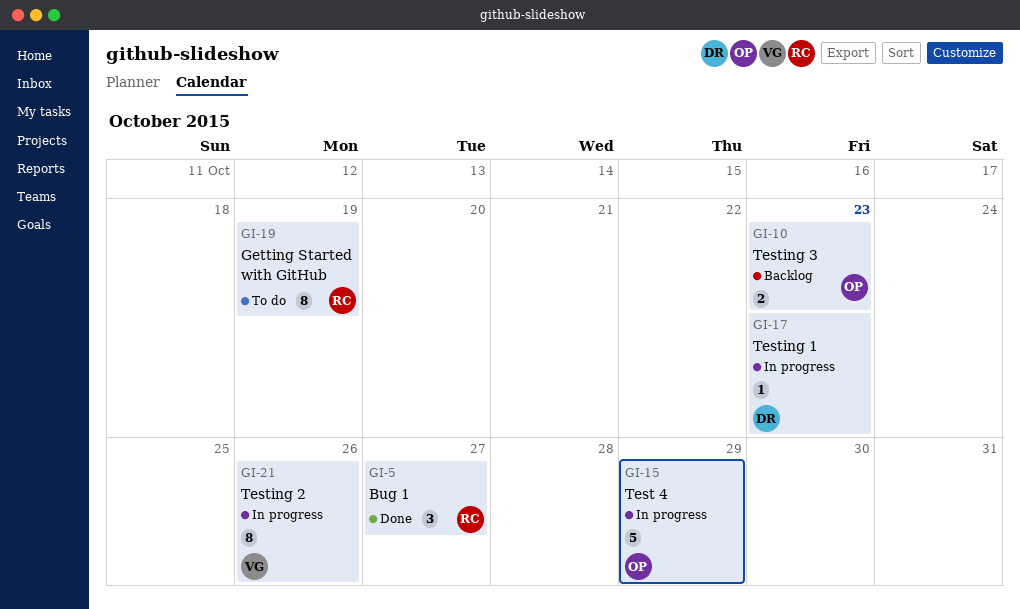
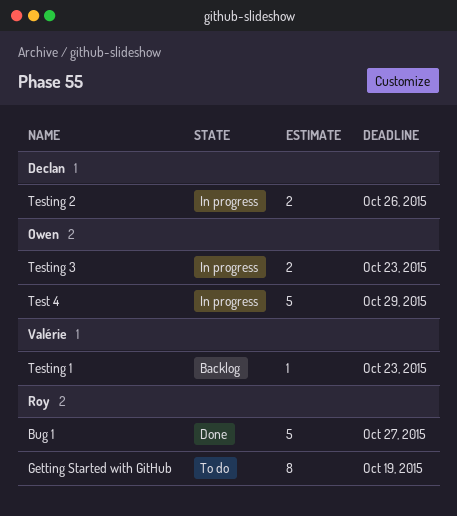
Bug 1, estimate: 3 -> 5
Testing 1, status: In progress -> Backlog
Testing 1, owner: Declan -> Valérie
Testing 2, owner: Valérie -> Declan
Testing 2, estimate: 8 -> 2
Testing 3, status: Backlog -> In progress

